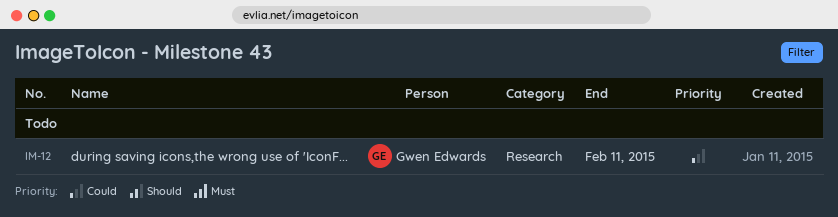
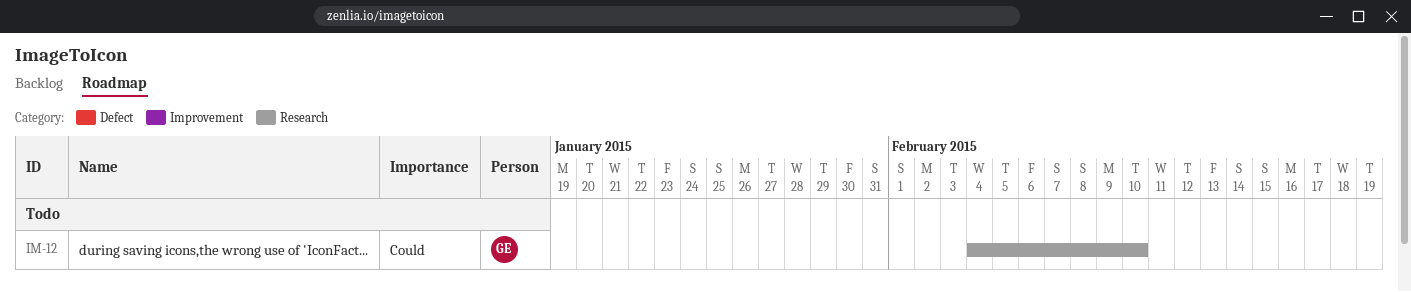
IM-12, due: Feb 11 -> Feb 10

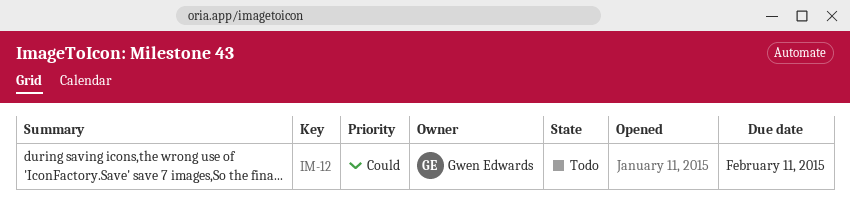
IM-12, due: Feb 10 -> Feb 11

